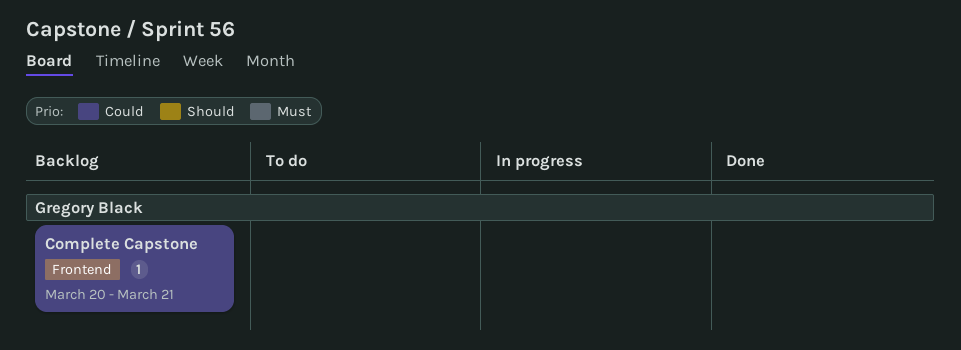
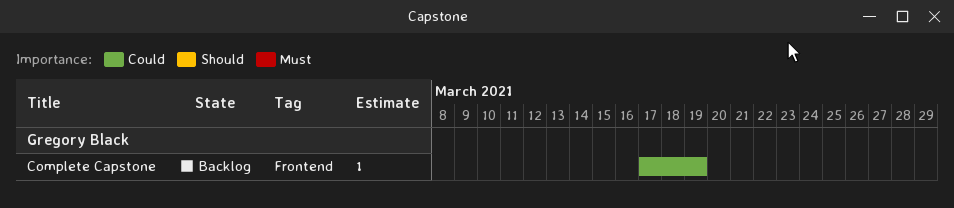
Complete Capstone, start: Mar 20 -> Mar 17
Complete Capstone, due: Mar 21 -> Mar 19

